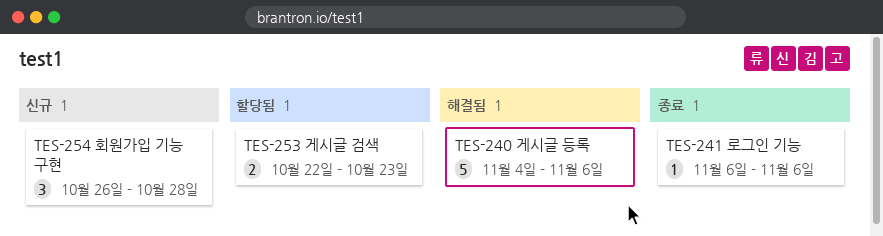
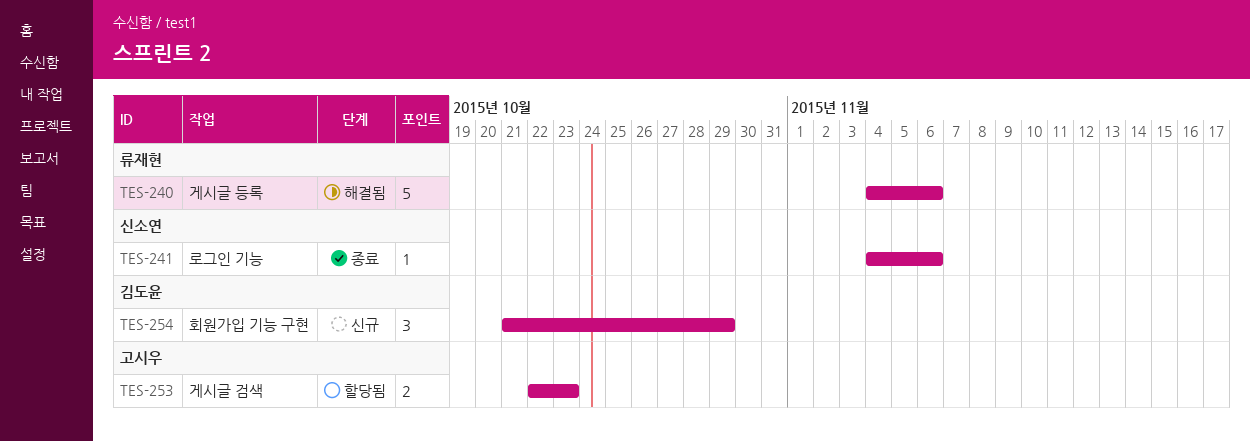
TES-241, start: Nov 6 -> Nov 4
TES-254, start: Oct 26 -> Oct 21
TES-254, due: Oct 28 -> Oct 29

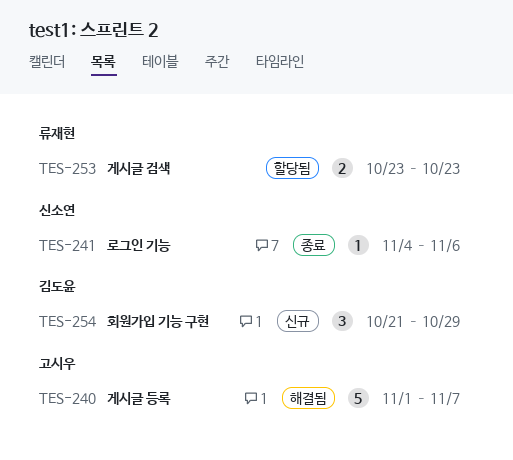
TES-240, owner: 류재현 -> 고시우
TES-240, start: Nov 4 -> Nov 1
TES-240, due: Nov 6 -> Nov 7
TES-253, owner: 고시우 -> 류재현
TES-253, start: Oct 22 -> Oct 23

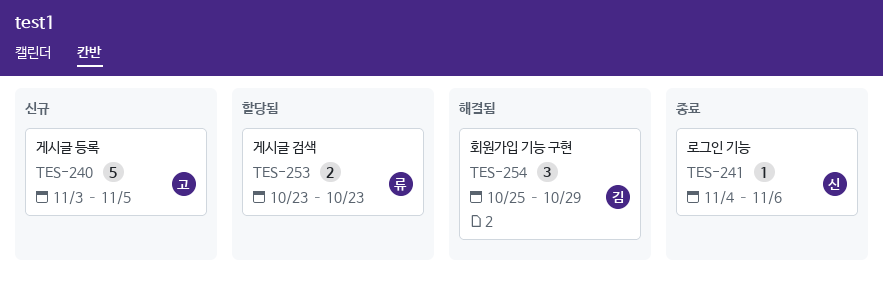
TES-240, status: 해결됨 -> 신규
TES-240, start: Nov 1 -> Nov 3
TES-240, due: Nov 7 -> Nov 5
TES-254, status: 신규 -> 해결됨
TES-254, start: Oct 21 -> Oct 25

